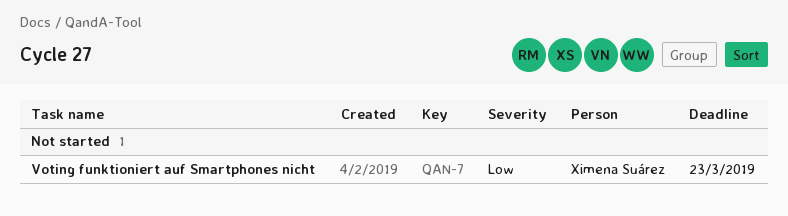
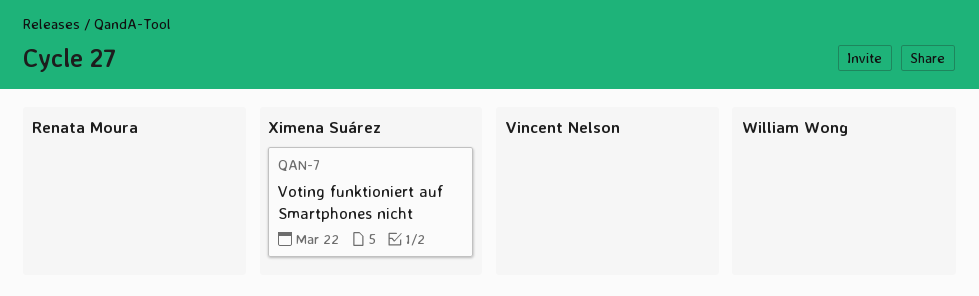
QAN-7, due: Mar 23 -> Mar 22

